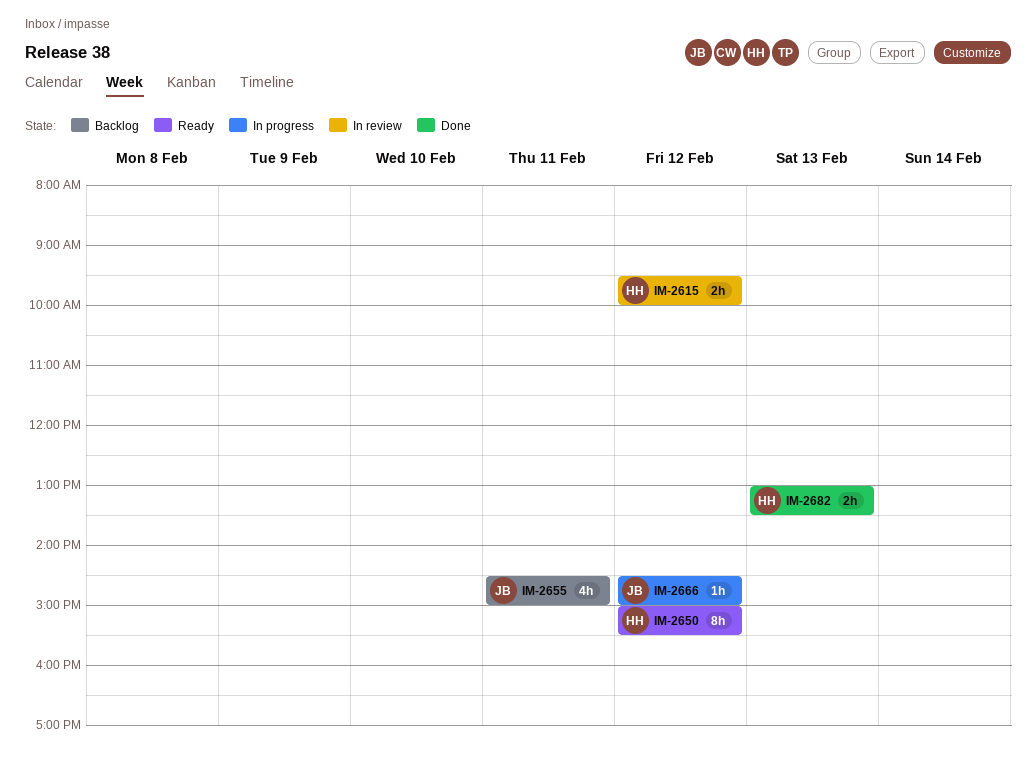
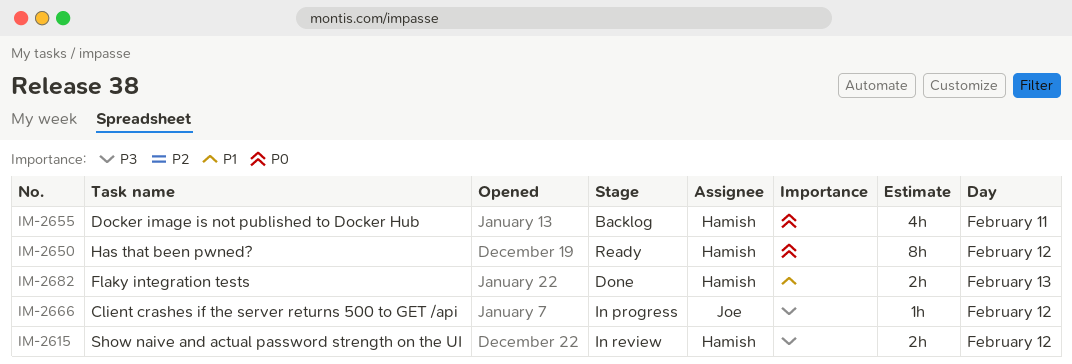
IM-2655, owner: Joe -> Hamish

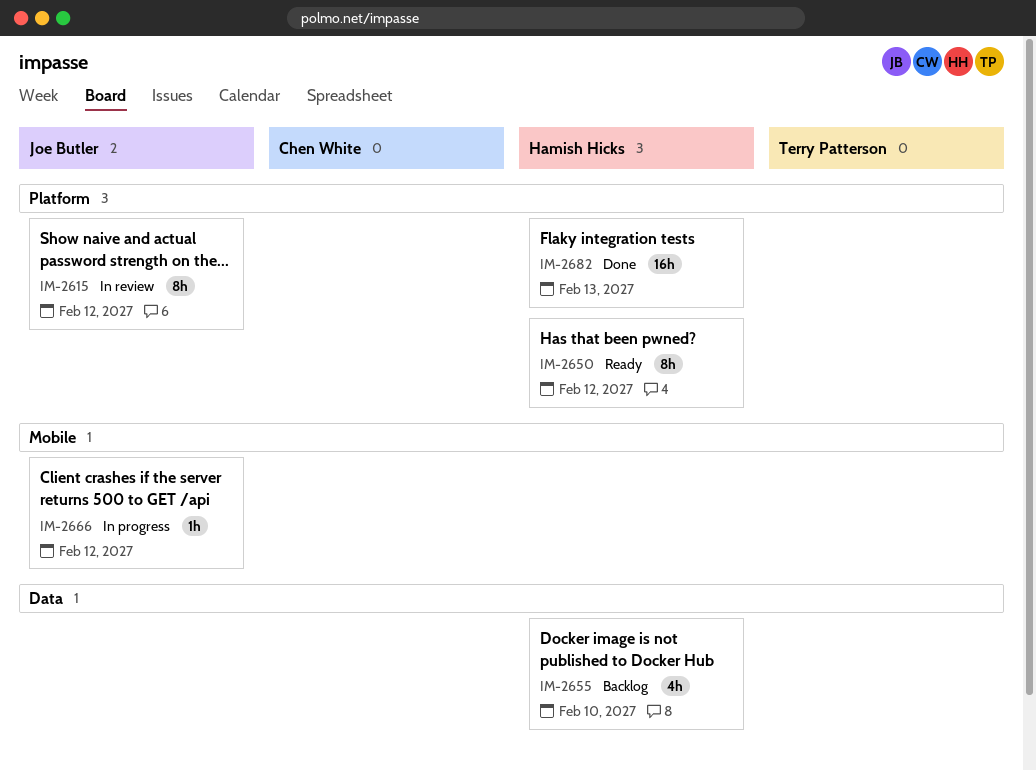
IM-2615, owner: Hamish Hicks -> Joe Butler
IM-2615, estimate: 2h -> 8h
IM-2655, day: Feb 11 -> Feb 10
IM-2682, estimate: 2h -> 16h

